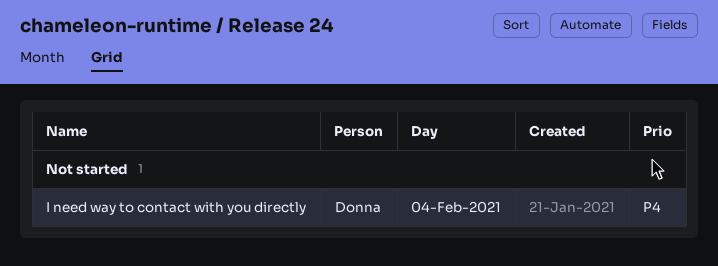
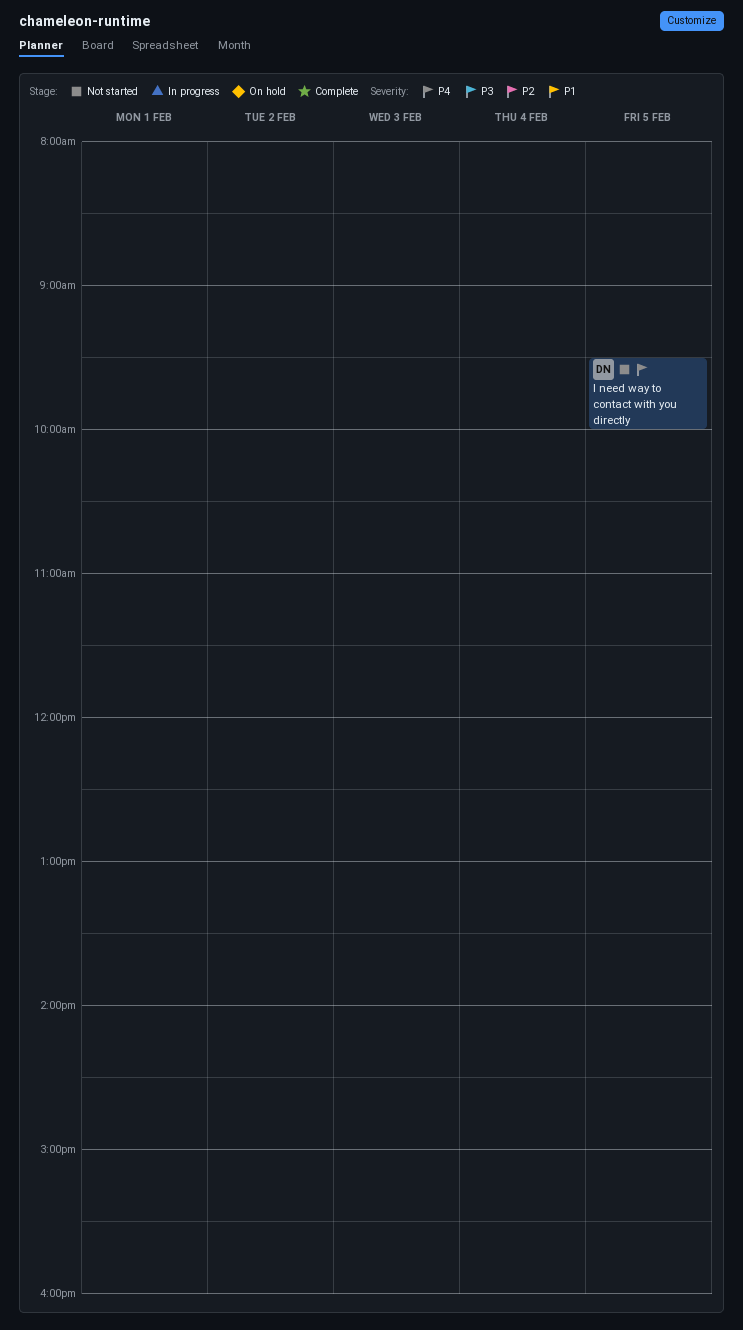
I need way to contact with you directly, day: Feb 4 -> Feb 5

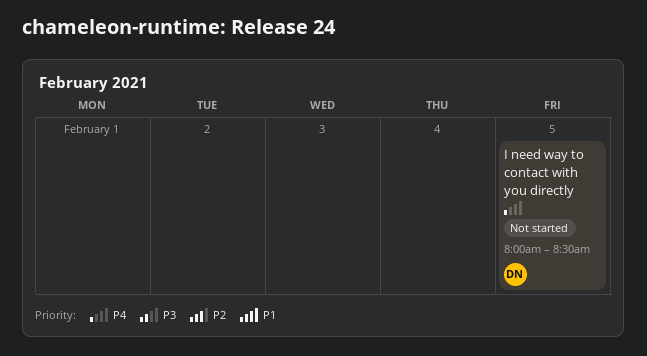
I need way to contact with you directly, begins: 09:30 -> 08:00
I need way to contact with you directly, ends: 10:00 -> 08:30

